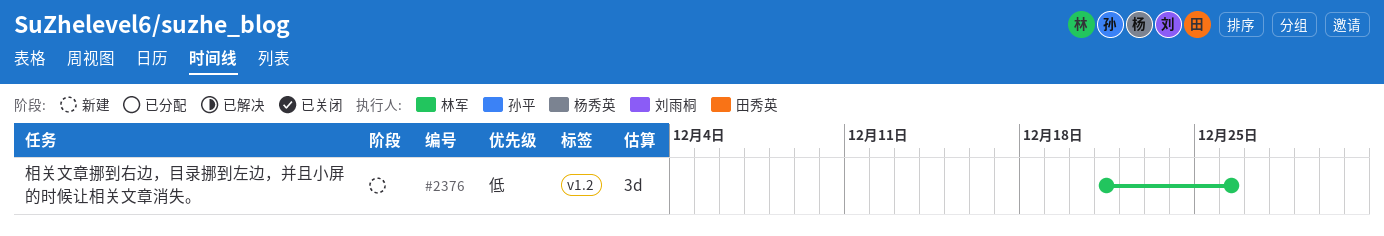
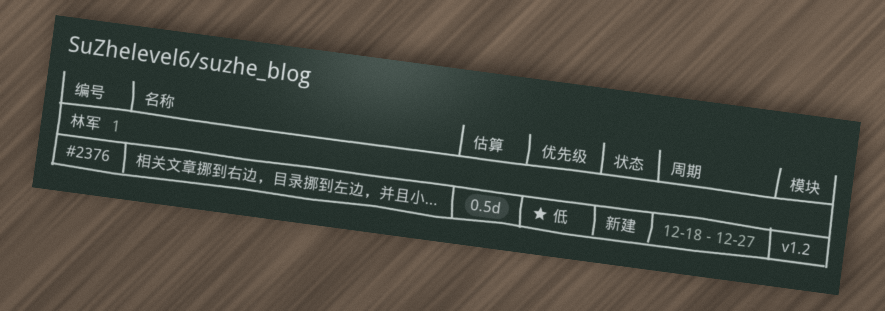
#2376, estimate: 3d -> 0.5d
#2376, start: Dec 21 -> Dec 18
#2376, due: Dec 26 -> Dec 27

